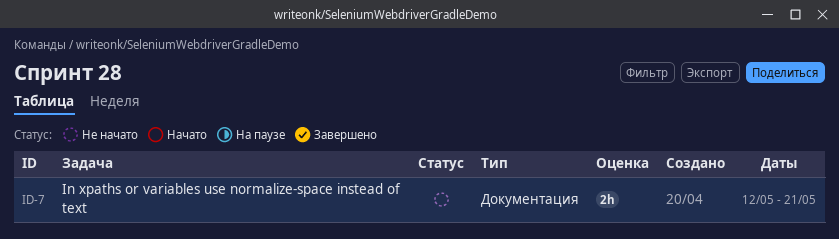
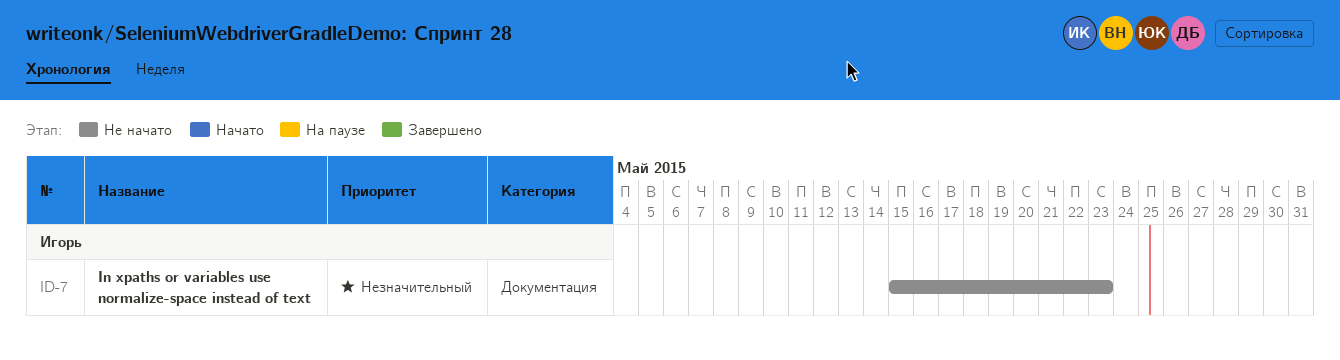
ID-7, start: May 12 -> May 15
ID-7, due: May 21 -> May 23

